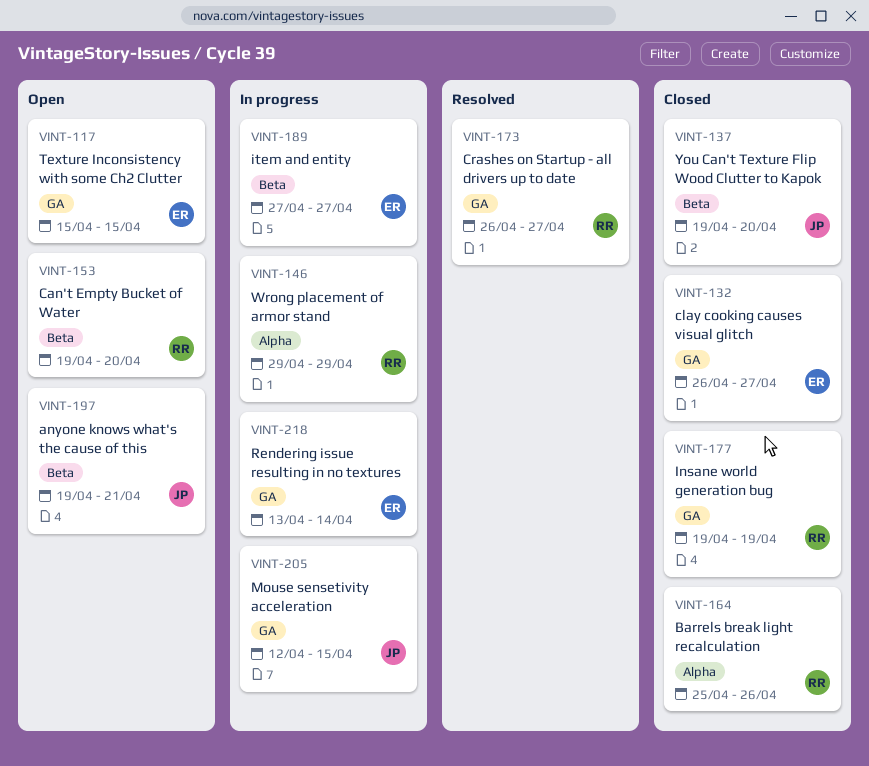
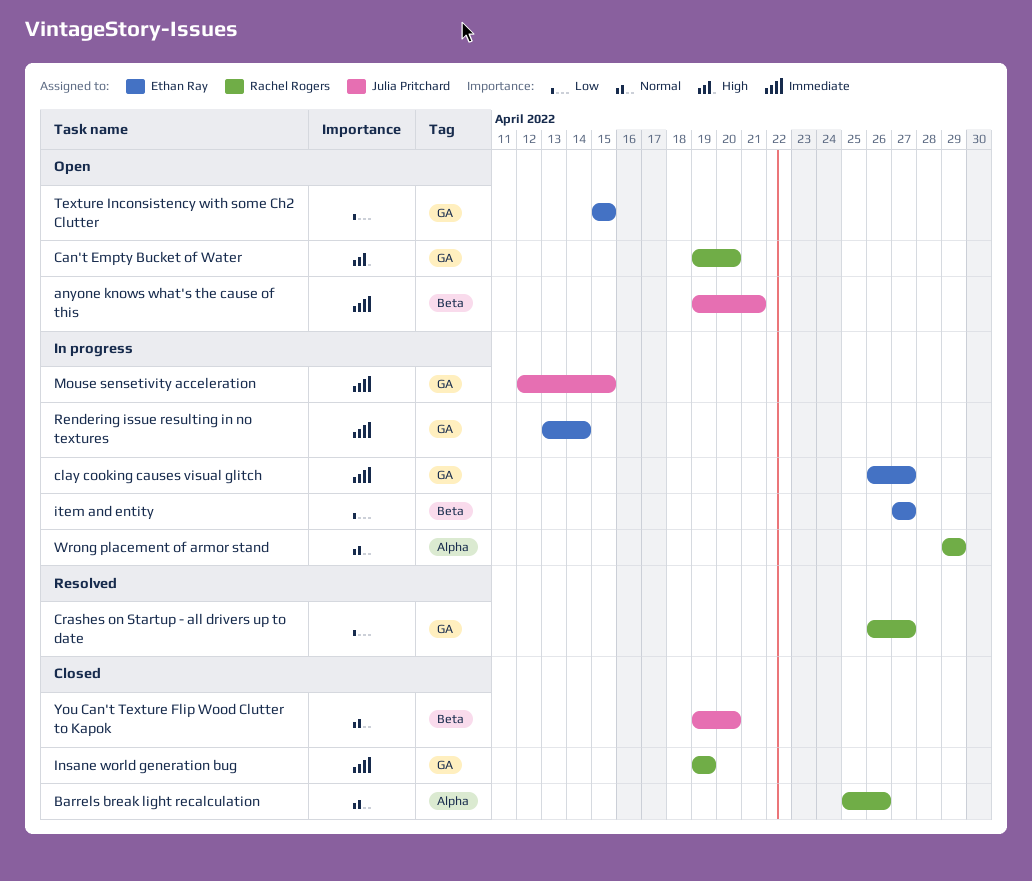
Can't Empty Bucket of Water, label: Beta -> GA
clay cooking causes visual glitch, status: Closed -> In progress

